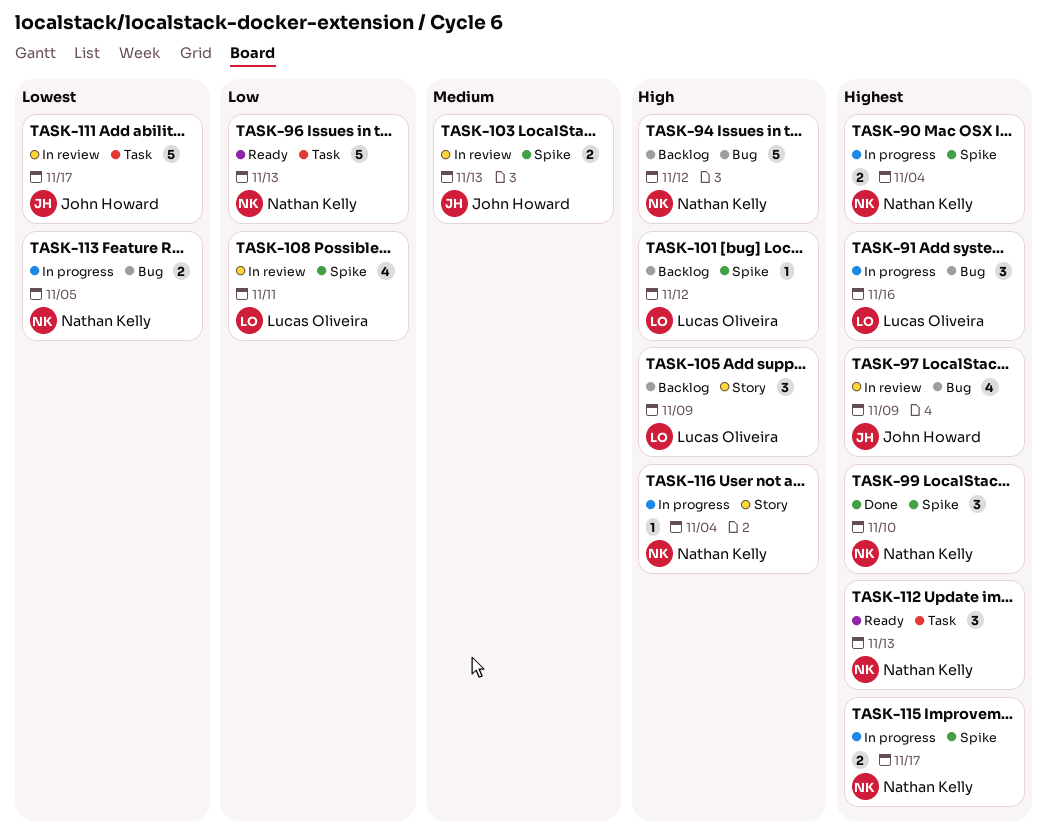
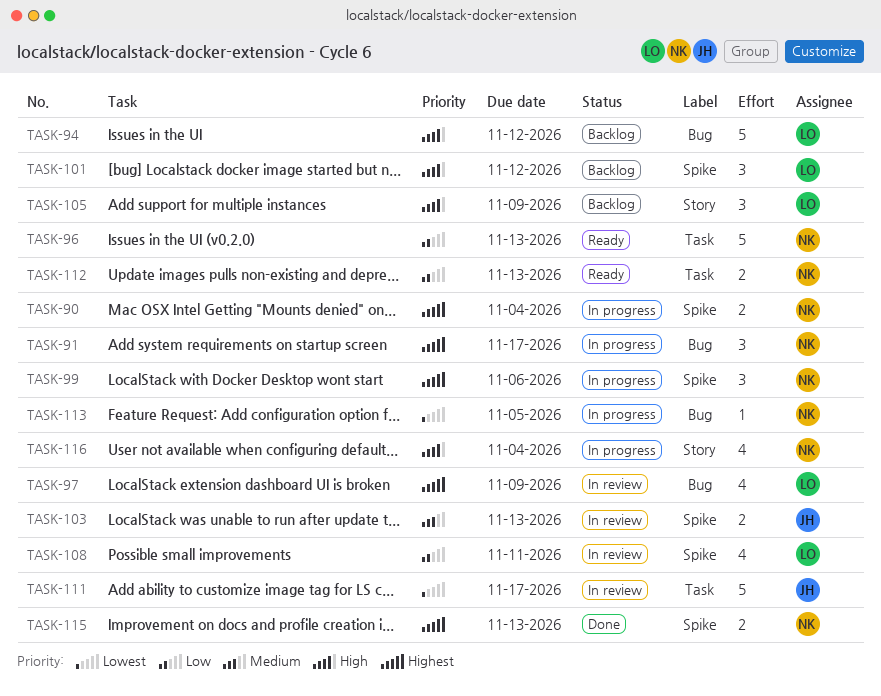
TASK-91, owner: Lucas Oliveira -> Nathan Kelly
TASK-91, due: Nov 16 -> Nov 17
TASK-94, owner: Nathan Kelly -> Lucas Oliveira
TASK-97, owner: John Howard -> Lucas Oliveira
TASK-99, status: Done -> In progress
TASK-99, due: Nov 10 -> Nov 6
TASK-101, estimate: 1 -> 3
TASK-112, priority: Highest -> Low
TASK-112, estimate: 3 -> 2
TASK-113, estimate: 2 -> 1
TASK-115, status: In progress -> Done
TASK-115, due: Nov 17 -> Nov 13
TASK-116, estimate: 1 -> 4

